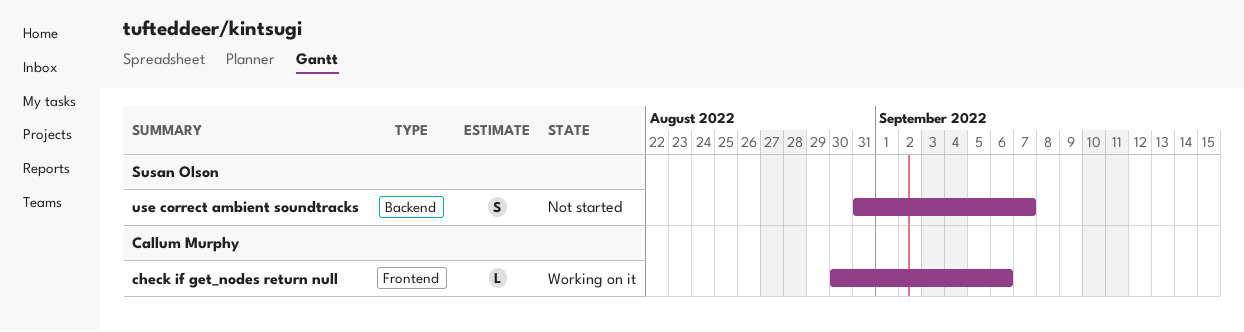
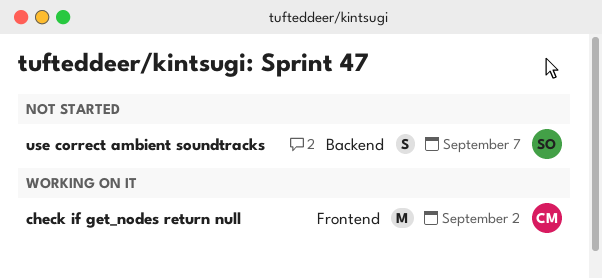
check if get_nodes return null, estimate: L -> M
check if get_nodes return null, due: Sep 6 -> Sep 2

